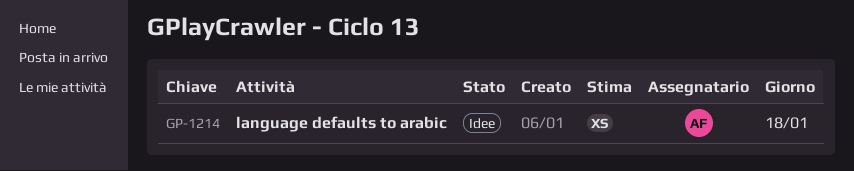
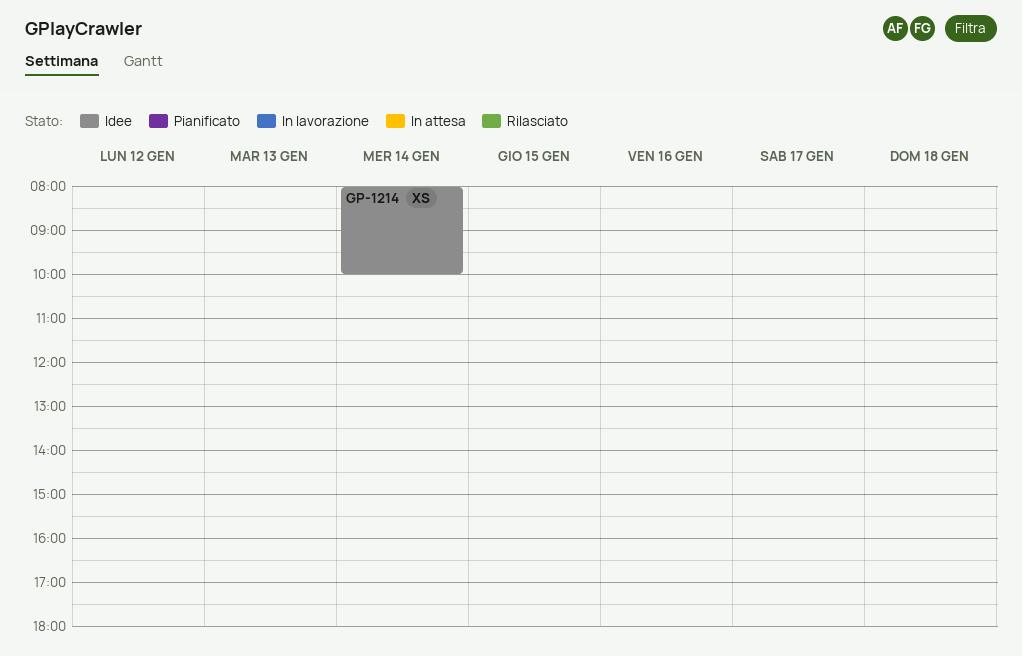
GP-1214, day: Jan 18 -> Jan 14

